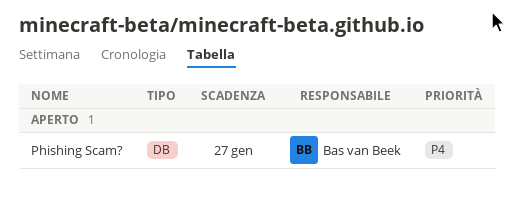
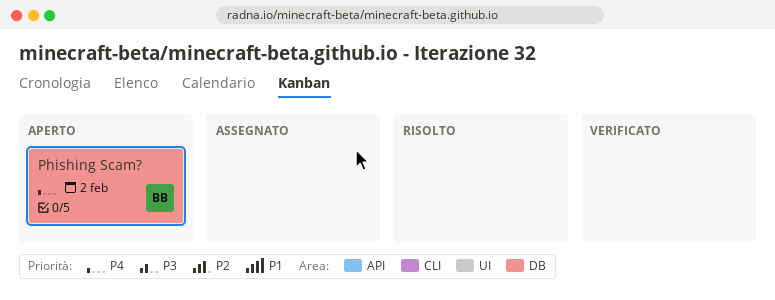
Phishing Scam?, due: Jan 27 -> Feb 2

